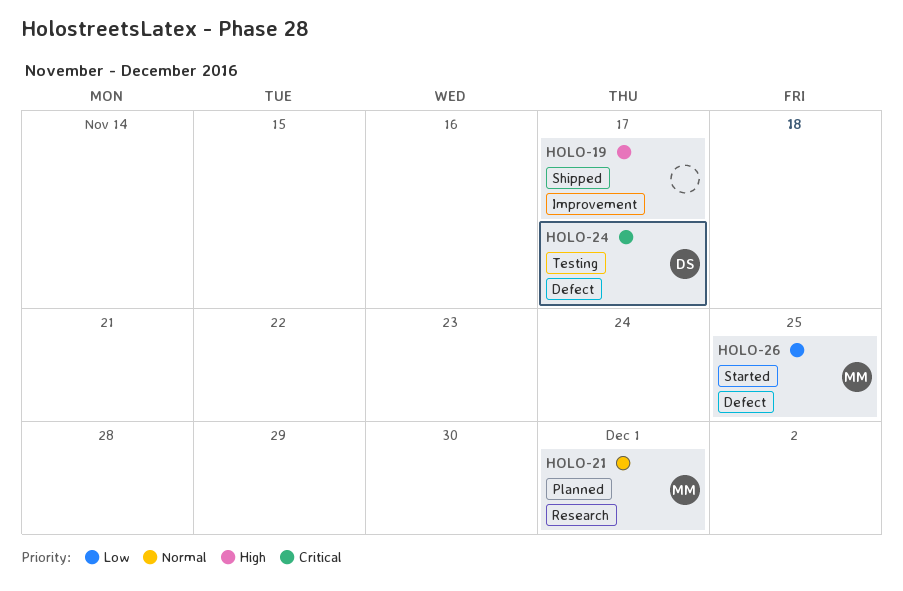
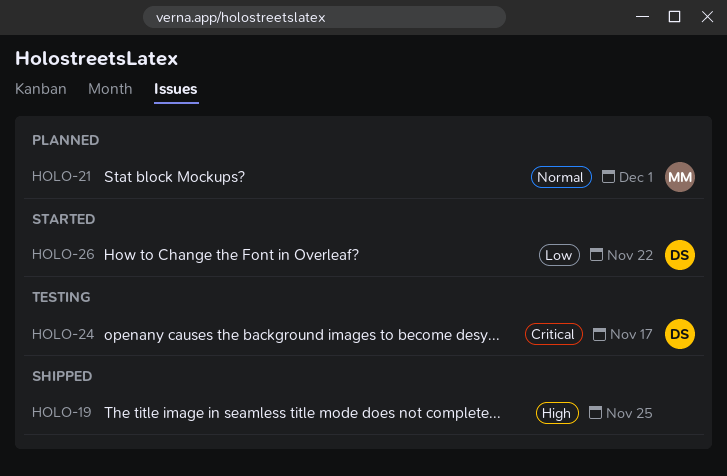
HOLO-19, due: Nov 17 -> Nov 25
HOLO-26, owner: MM -> DS
HOLO-26, due: Nov 25 -> Nov 22

